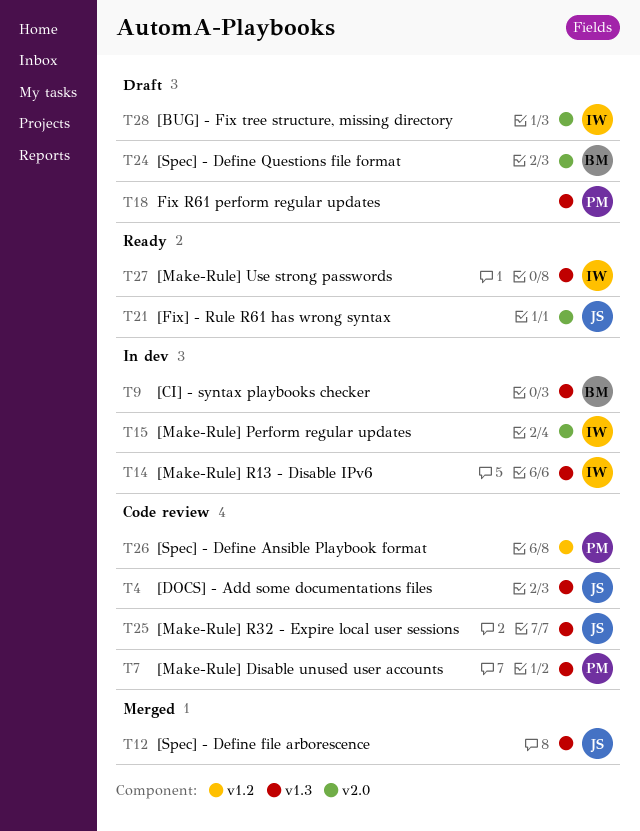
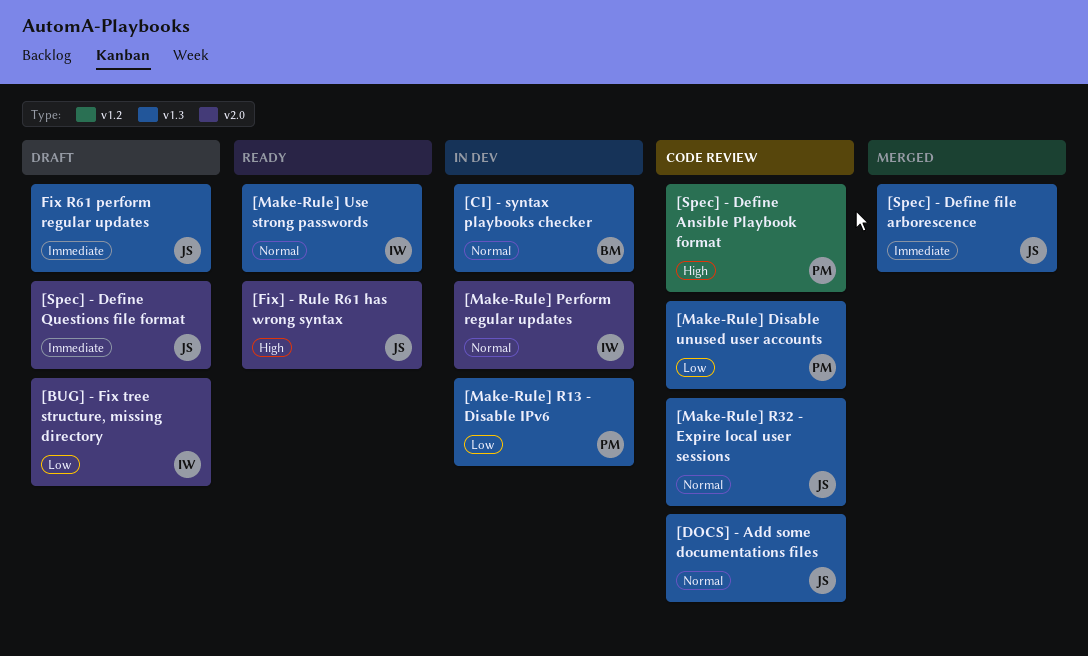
[Make-Rule] R13 - Disable IPv6, owner: IW -> PM
[Spec] - Define Questions file format, owner: BM -> JS
Fix R61 perform regular updates, owner: PM -> JS

